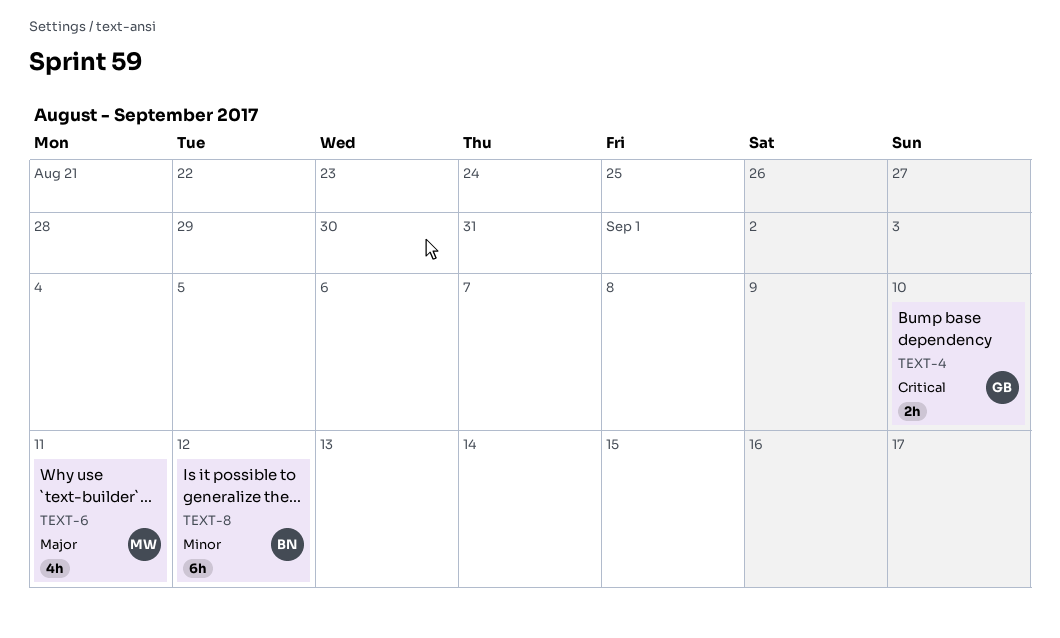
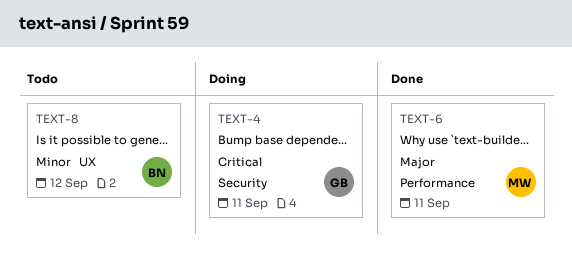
TEXT-4, due: Sep 10 -> Sep 11

